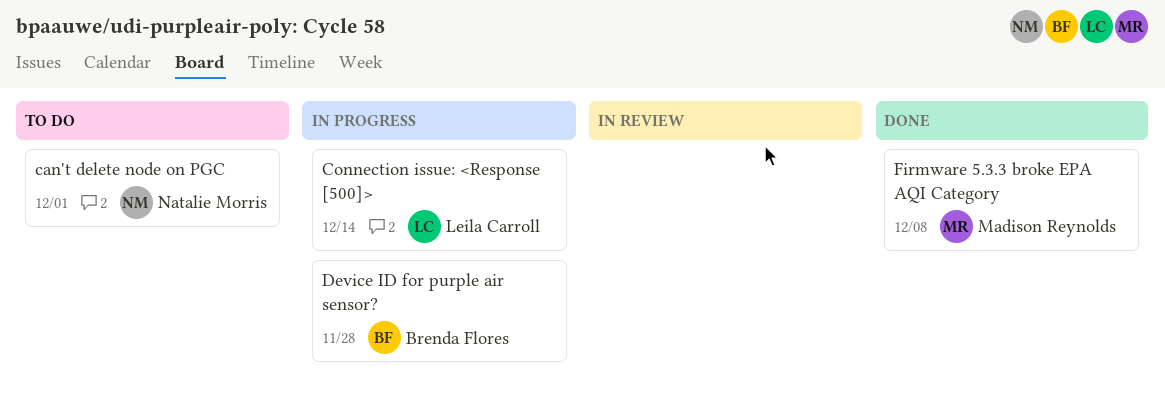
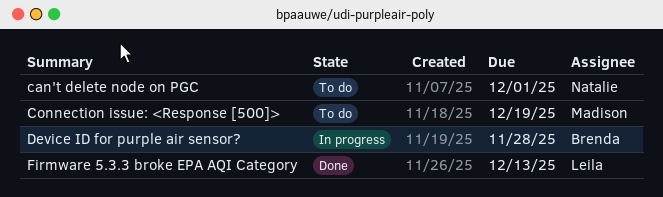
Connection issue: <Response [500]>, status: In progress -> To do
Connection issue: <Response [500]>, owner: Leila Carroll -> Madison Reynolds
Connection issue: <Response [500]>, due: Dec 14 -> Dec 19
Firmware 5.3.3 broke EPA AQI Category, owner: Madison Reynolds -> Leila Carroll
Firmware 5.3.3 broke EPA AQI Category, due: Dec 8 -> Dec 13

